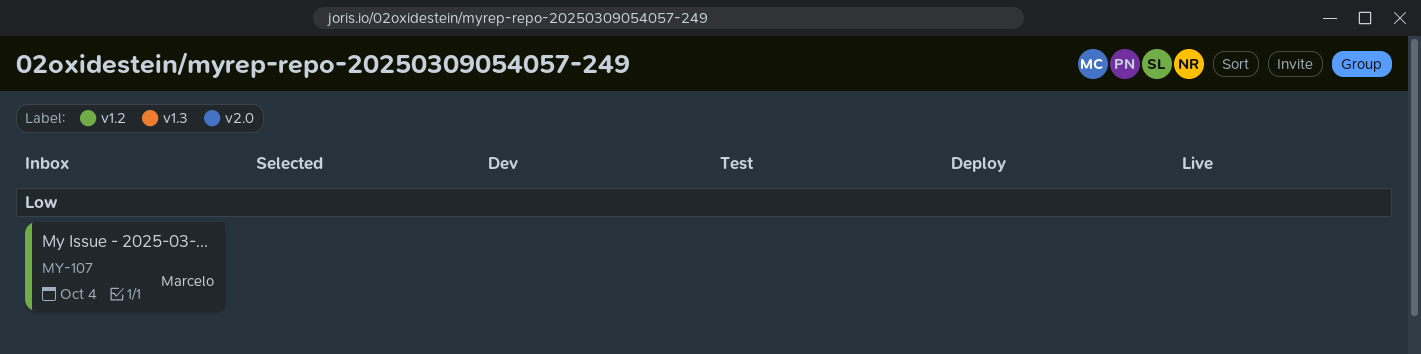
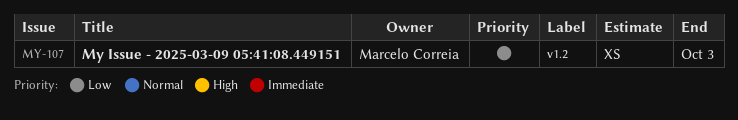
MY-107, due: Oct 4 -> Oct 3

